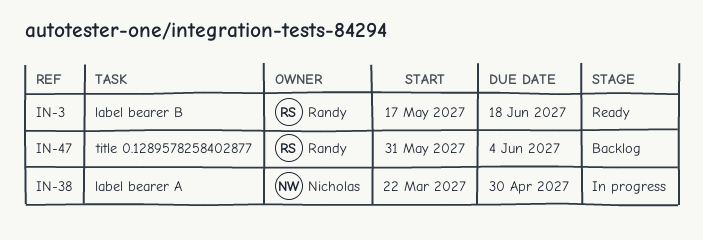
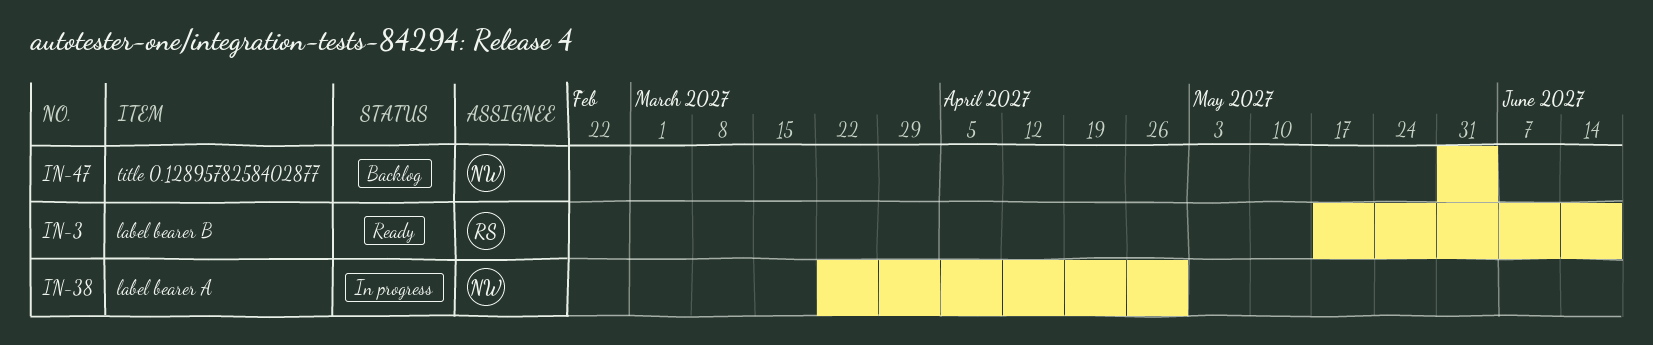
IN-47, owner: Randy -> Nicholas

